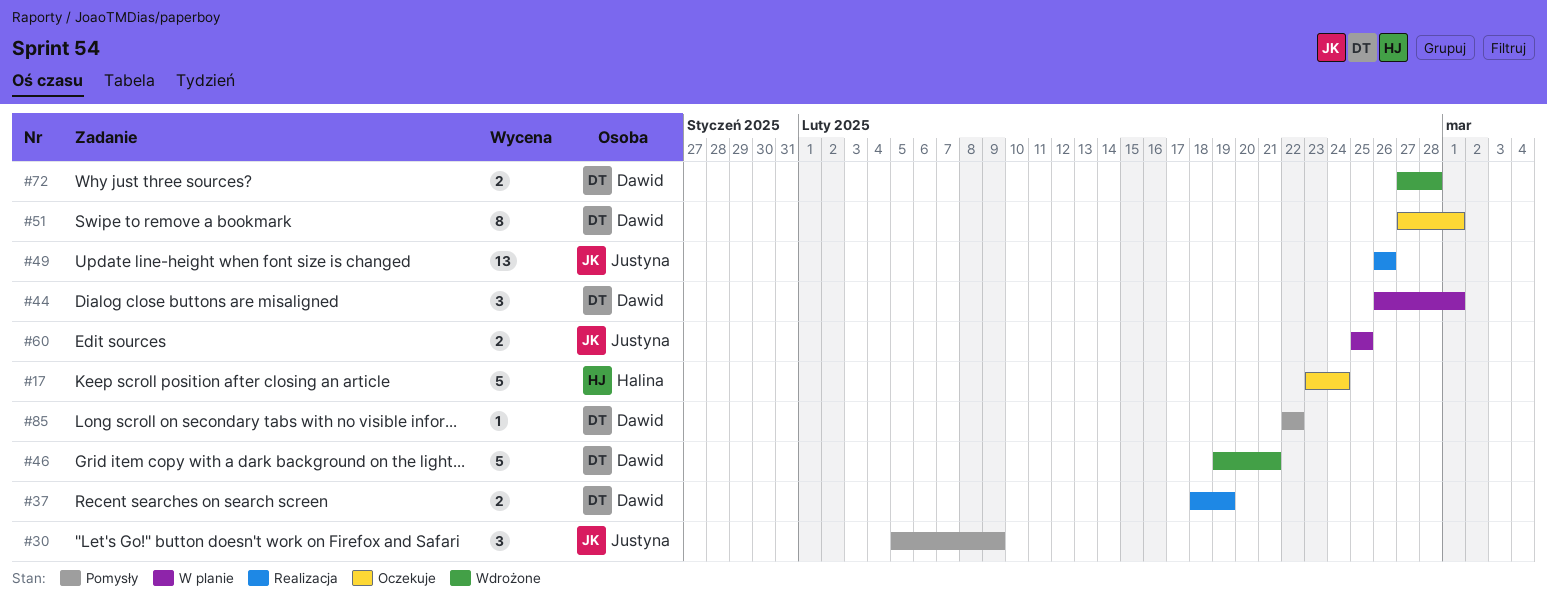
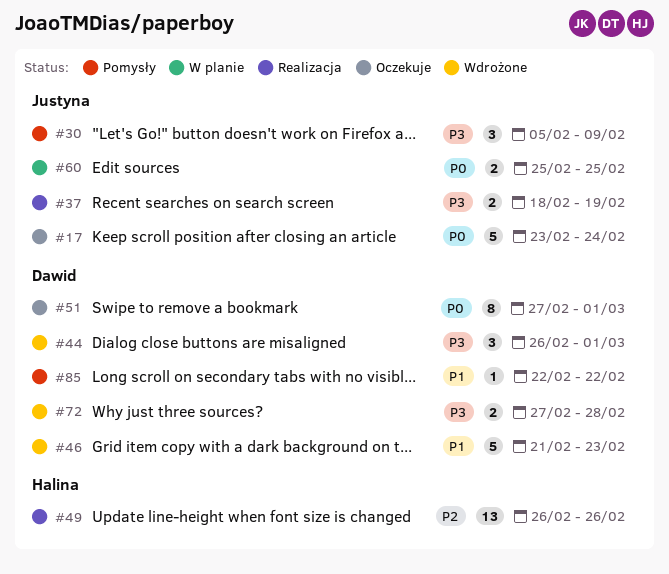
#17, owner: Halina -> Justyna
#37, owner: Dawid -> Justyna
#44, status: W planie -> Wdrożone
#46, start: Feb 19 -> Feb 21
#46, due: Feb 21 -> Feb 23
#49, owner: Justyna -> Halina

